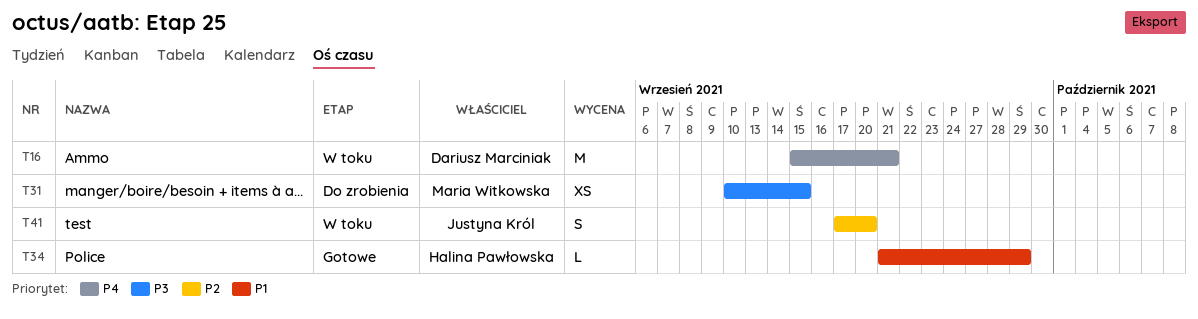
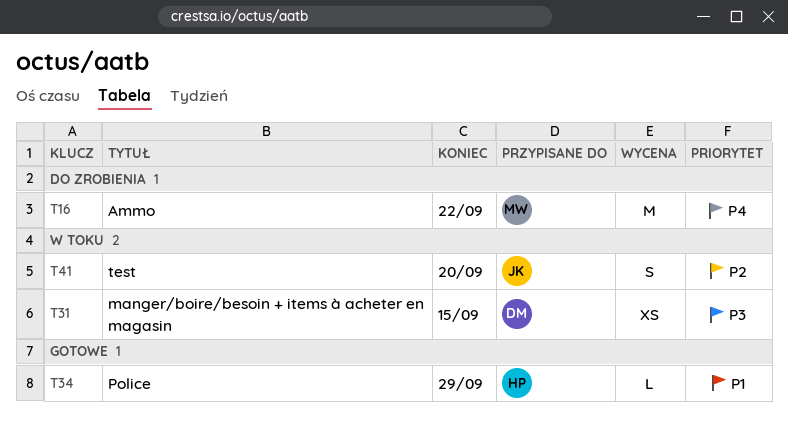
T16, status: W toku -> Do zrobienia
T16, owner: Dariusz Marciniak -> Maria Witkowska
T16, due: Sep 21 -> Sep 22
T31, status: Do zrobienia -> W toku
T31, owner: Maria Witkowska -> Dariusz Marciniak

